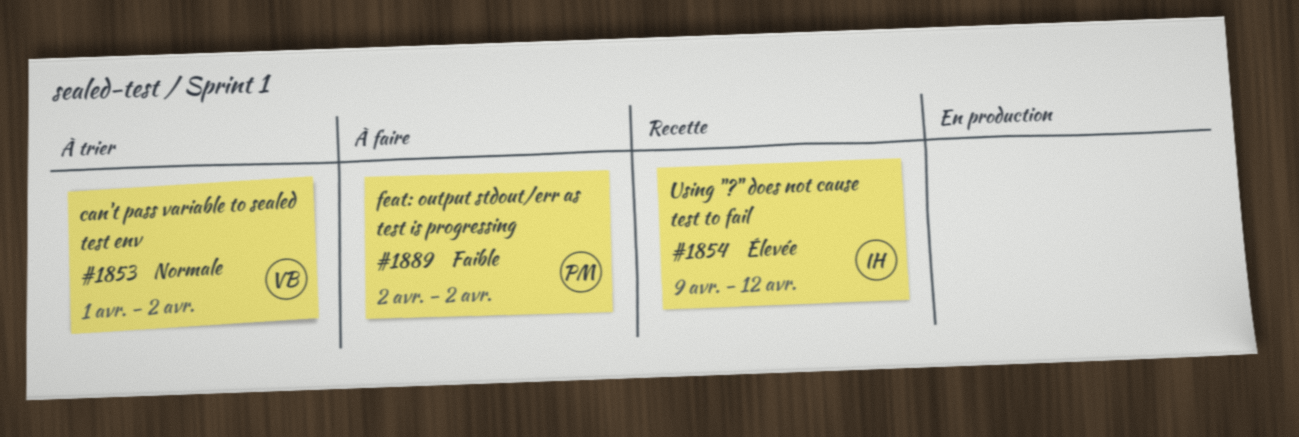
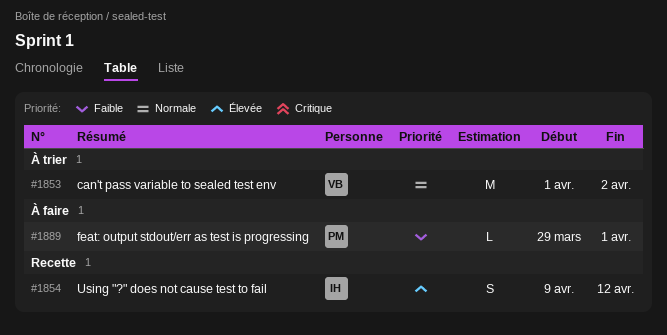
#1889, start: Apr 2 -> Mar 29
#1889, due: Apr 2 -> Apr 1

